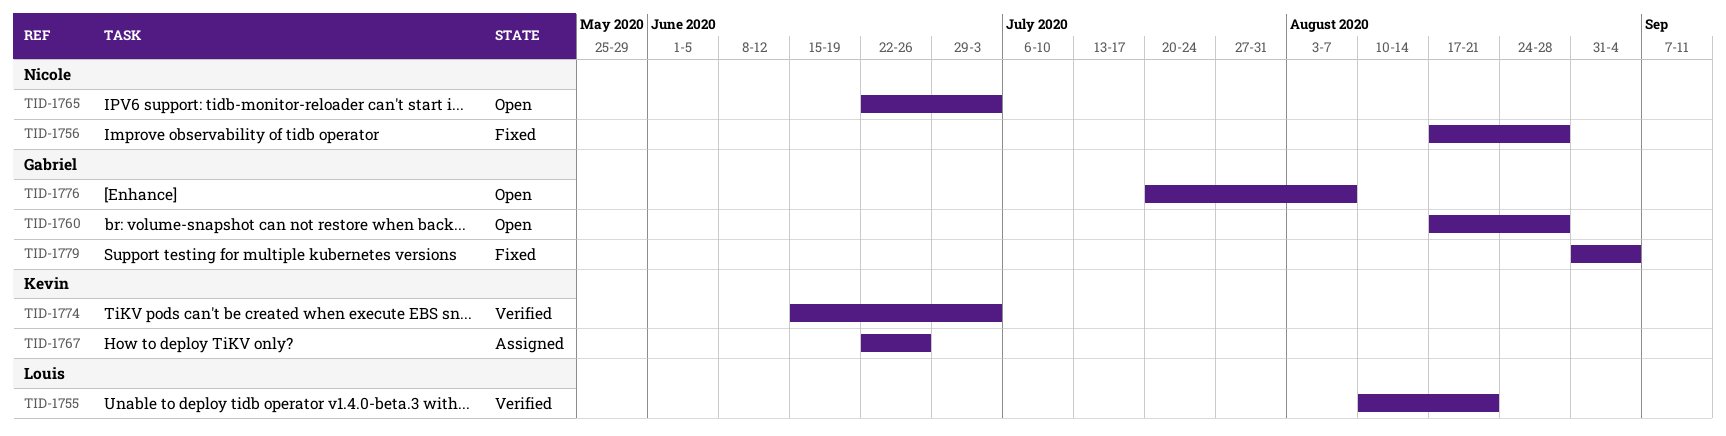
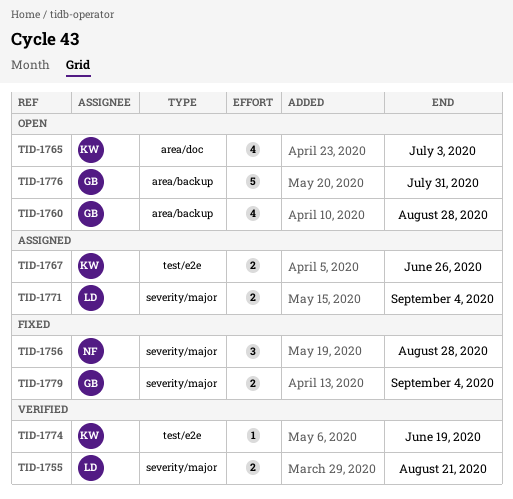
TID-1765, owner: Nicole -> Kevin
TID-1771: none -> present
TID-1774, due: Jul 3 -> Jun 19
TID-1776, due: Aug 7 -> Jul 31

